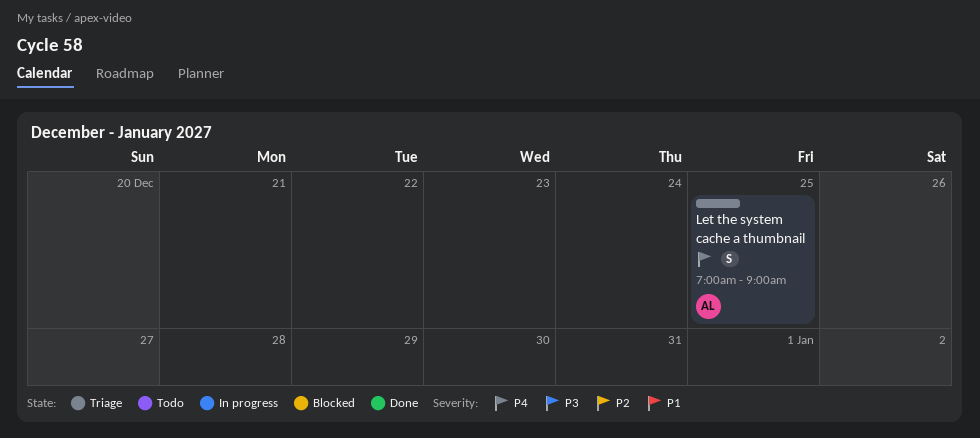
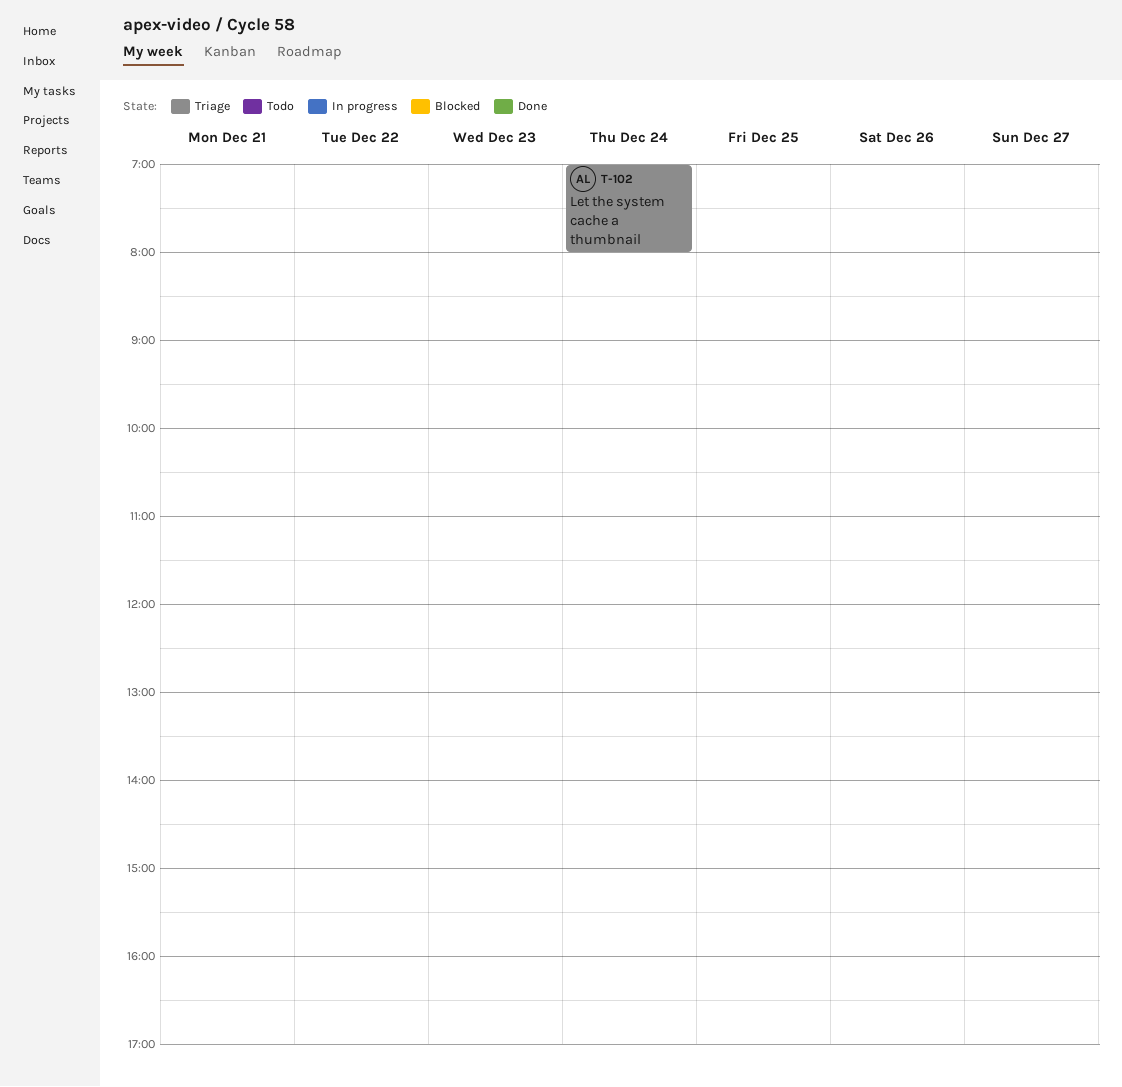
Let the system cache a thumbnail, day: Dec 25 -> Dec 24
Let the system cache a thumbnail, ends: 09:00 -> 08:00

